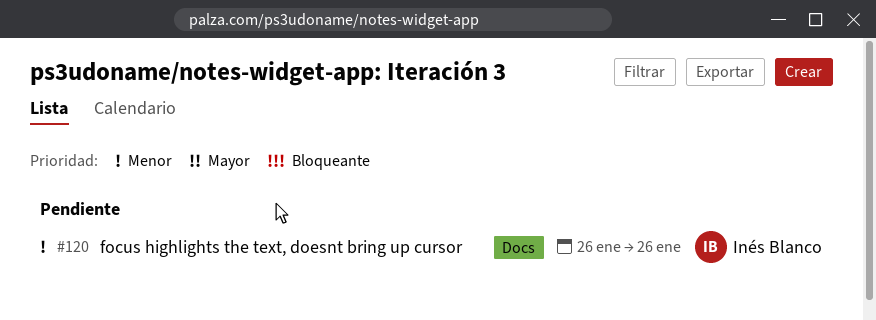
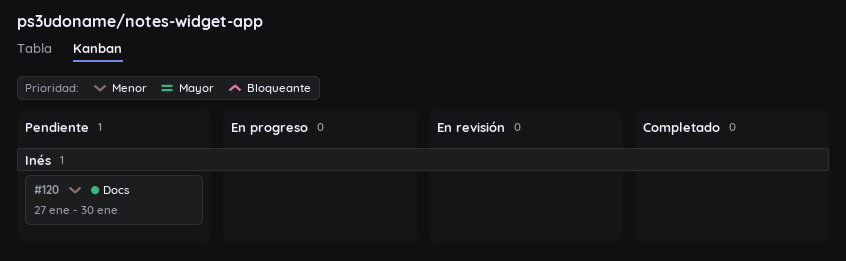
#120, start: Jan 26 -> Jan 27
#120, due: Jan 26 -> Jan 30

